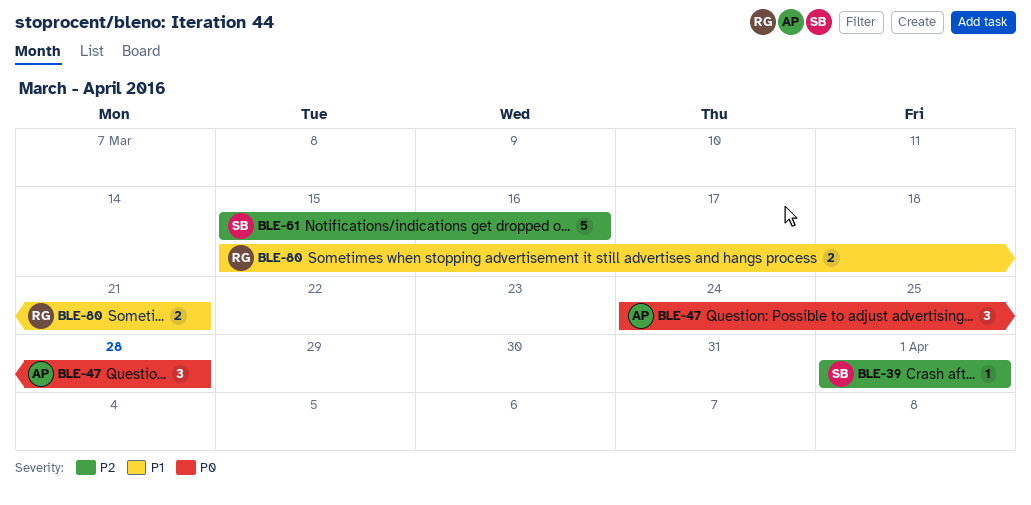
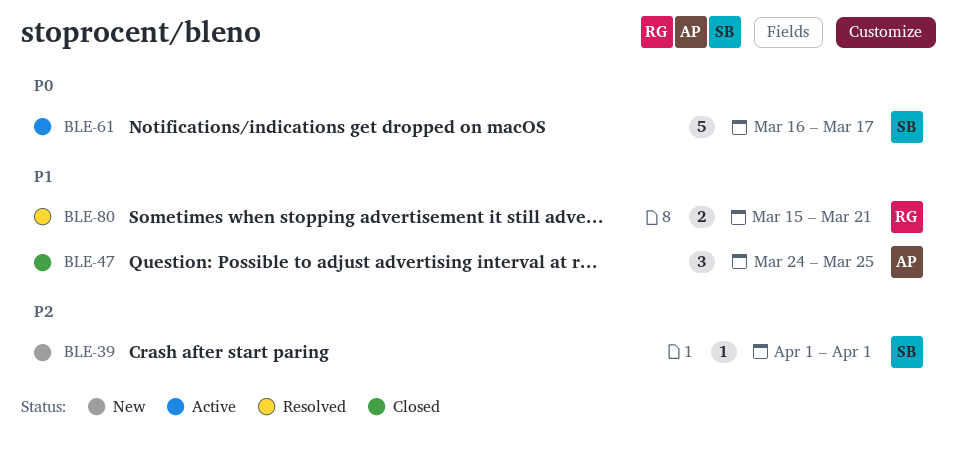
BLE-47, priority: P0 -> P1
BLE-47, due: Mar 28 -> Mar 25
BLE-61, priority: P2 -> P0
BLE-61, start: Mar 15 -> Mar 16
BLE-61, due: Mar 16 -> Mar 17

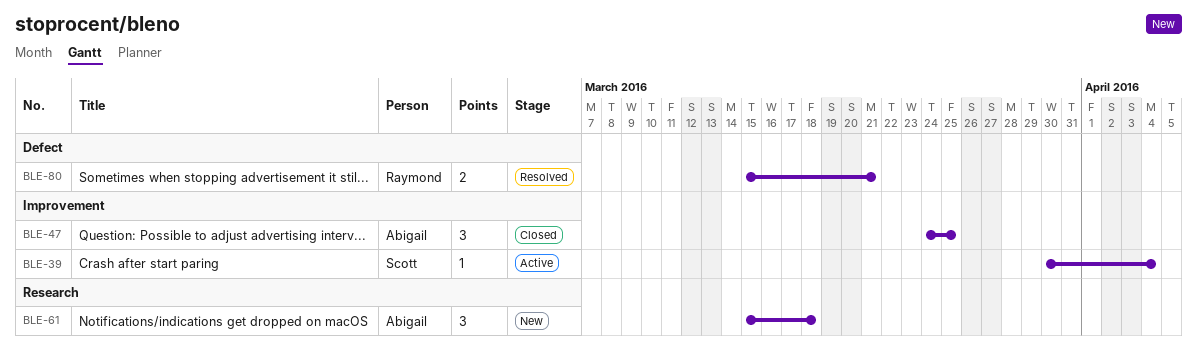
BLE-39, status: New -> Active
BLE-39, start: Apr 1 -> Mar 30
BLE-39, due: Apr 1 -> Apr 4
BLE-61, status: Active -> New
BLE-61, owner: Scott -> Abigail
BLE-61, estimate: 5 -> 3
BLE-61, start: Mar 16 -> Mar 15
BLE-61, due: Mar 17 -> Mar 18

